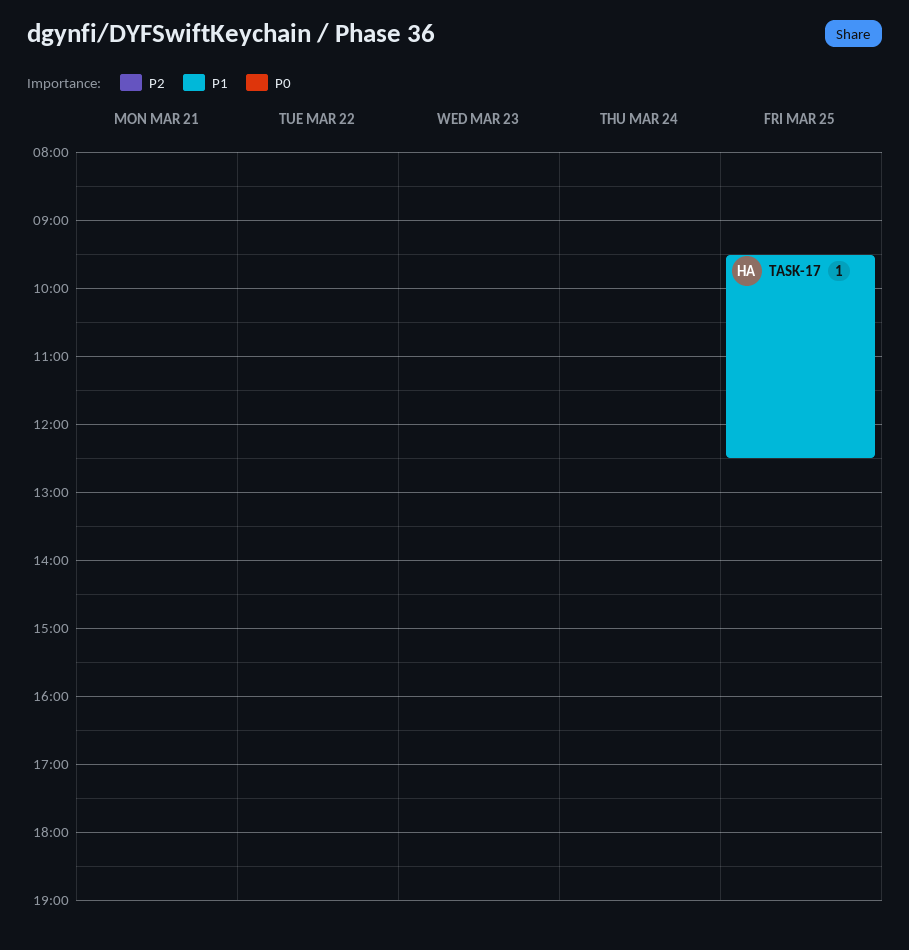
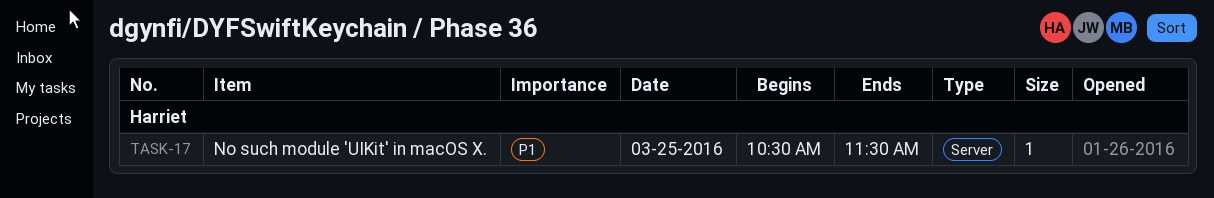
TASK-17, begins: 09:30 -> 10:30
TASK-17, ends: 12:30 -> 11:30

